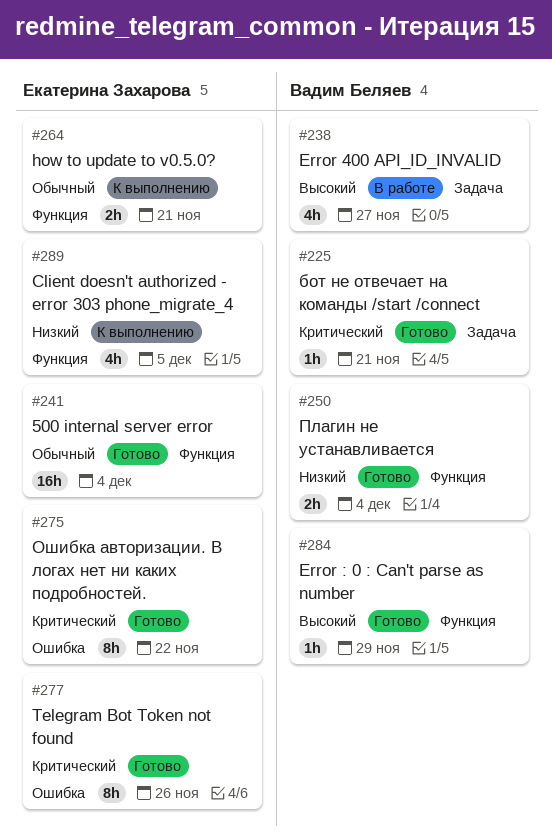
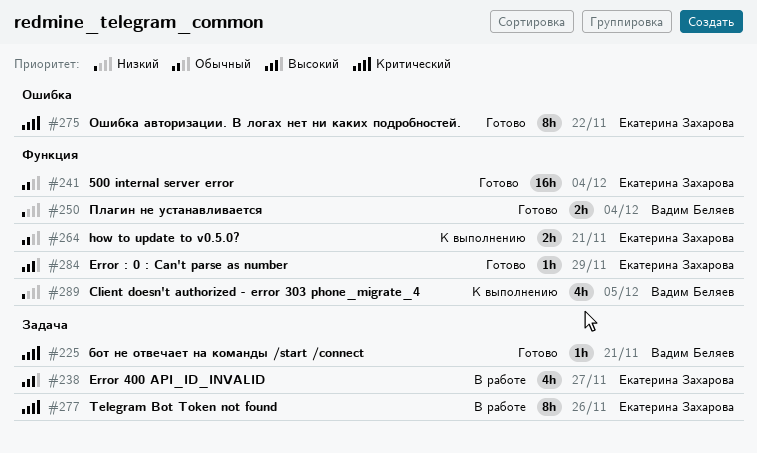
#238, owner: Вадим Беляев -> Екатерина Захарова
#277, status: Готово -> В работе
#277, label: Ошибка -> Задача
#284, owner: Вадим Беляев -> Екатерина Захарова
#289, owner: Екатерина Захарова -> Вадим Беляев

